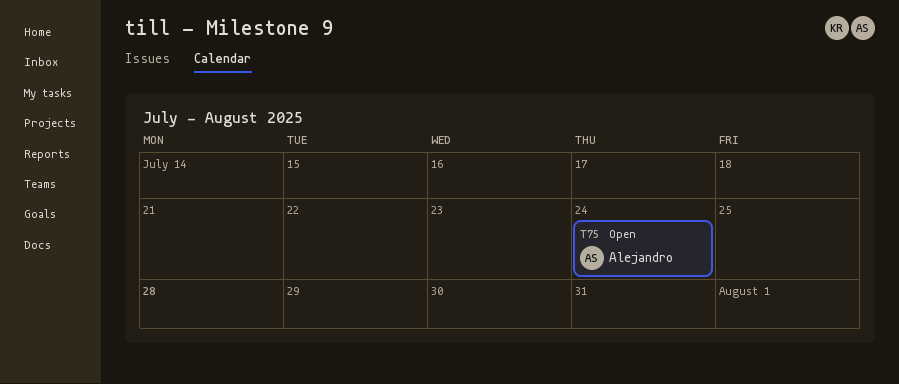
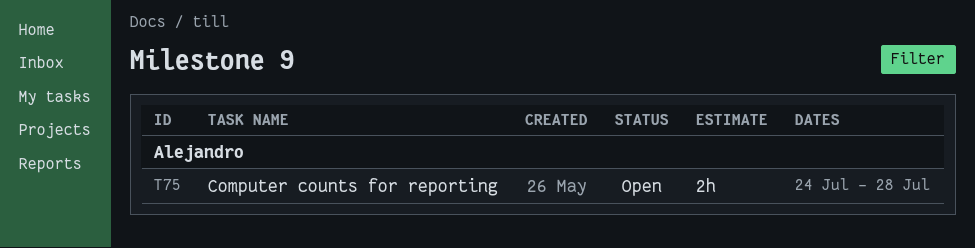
T75, due: Jul 24 -> Jul 28

